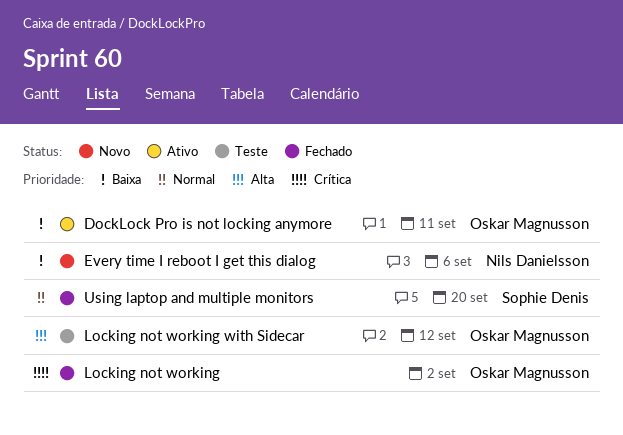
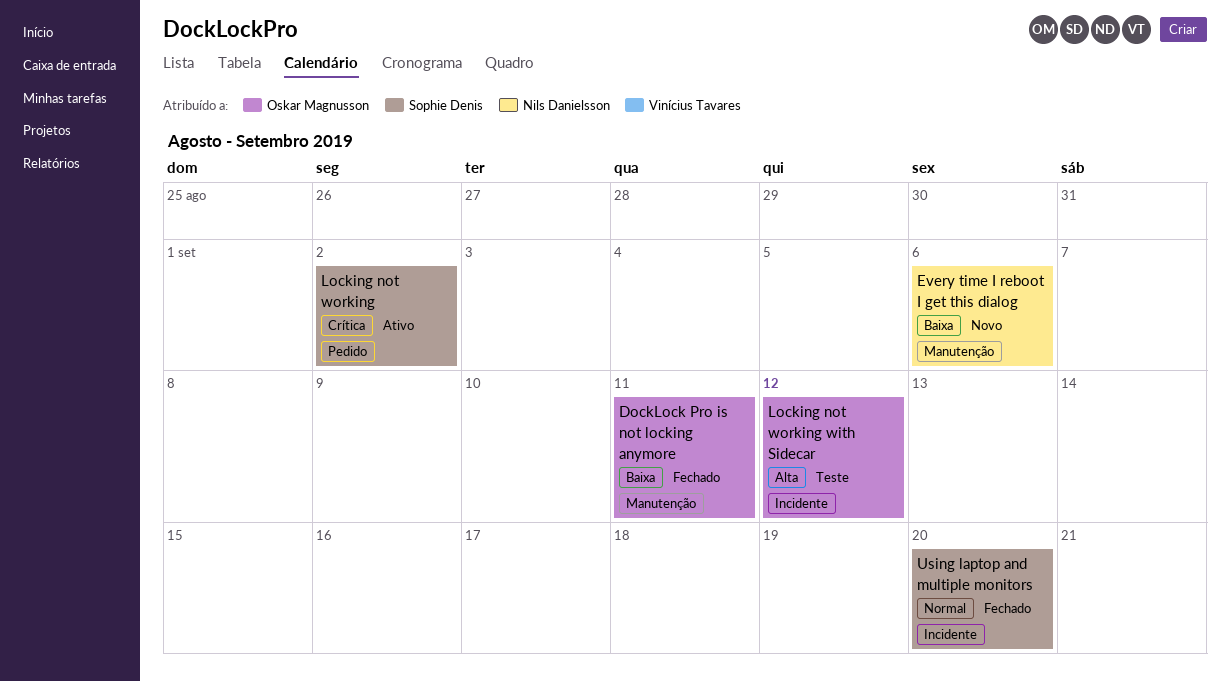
DockLock Pro is not locking anymore, status: Ativo -> Fechado
Locking not working, status: Fechado -> Ativo
Locking not working, owner: Oskar Magnusson -> Sophie Denis

